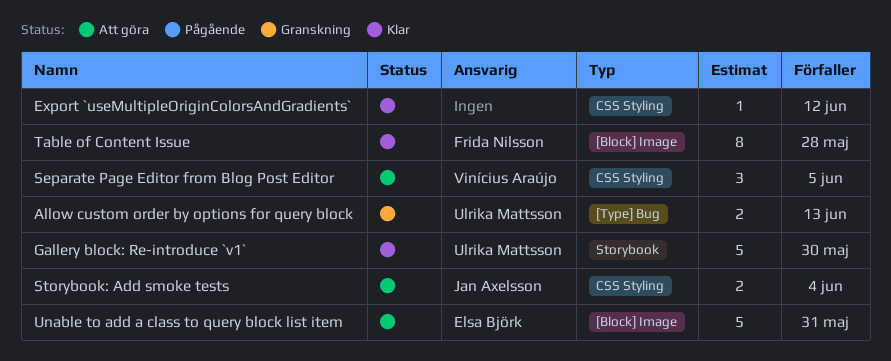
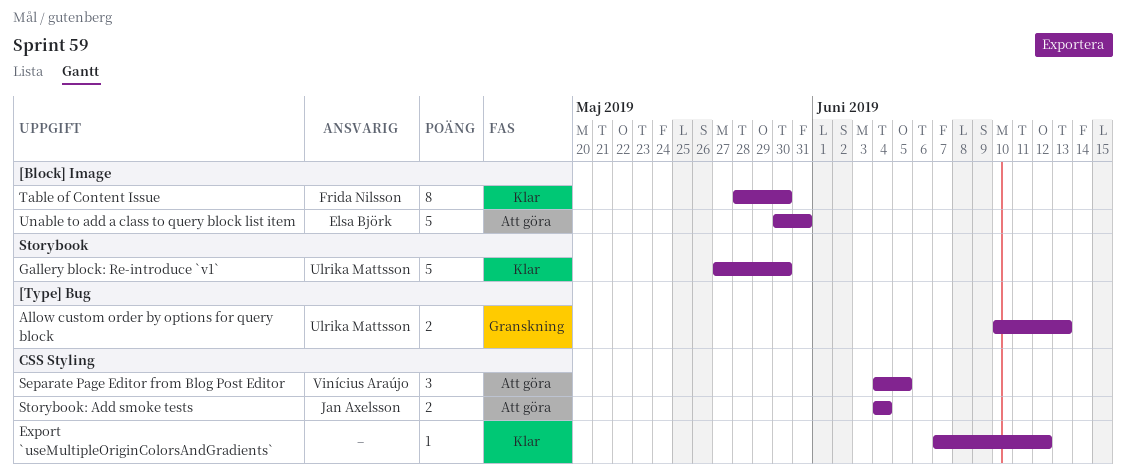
Table of Content Issue, due: May 28 -> May 30

